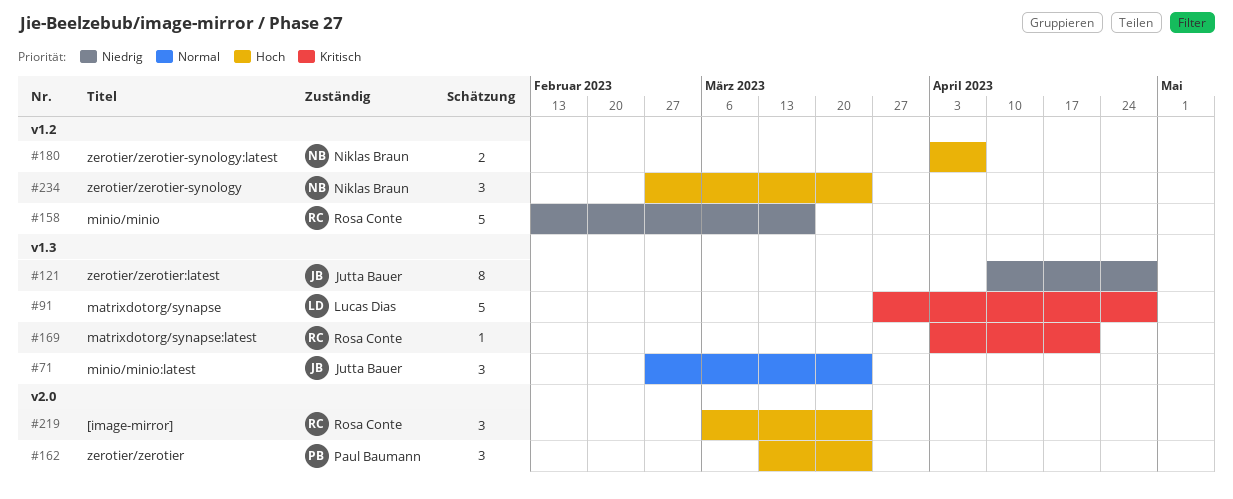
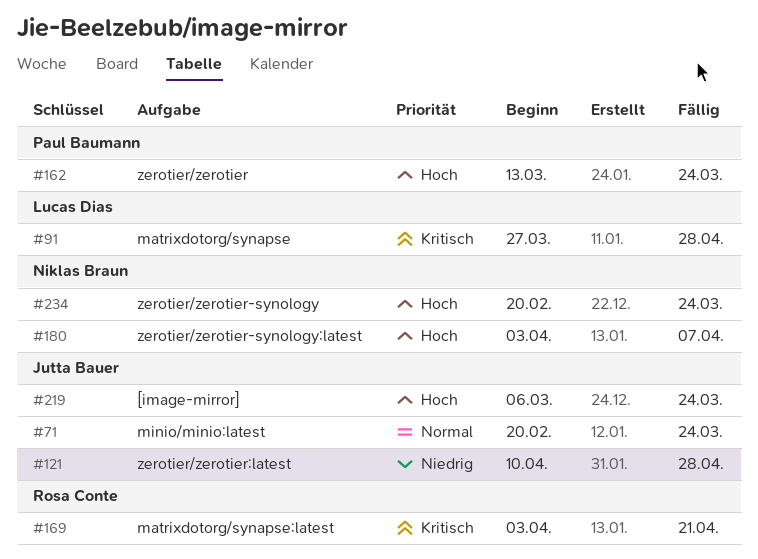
#71, start: Feb 27 -> Feb 20
#158: present -> none
#219, owner: Rosa Conte -> Jutta Bauer
#234, start: Feb 27 -> Feb 20

